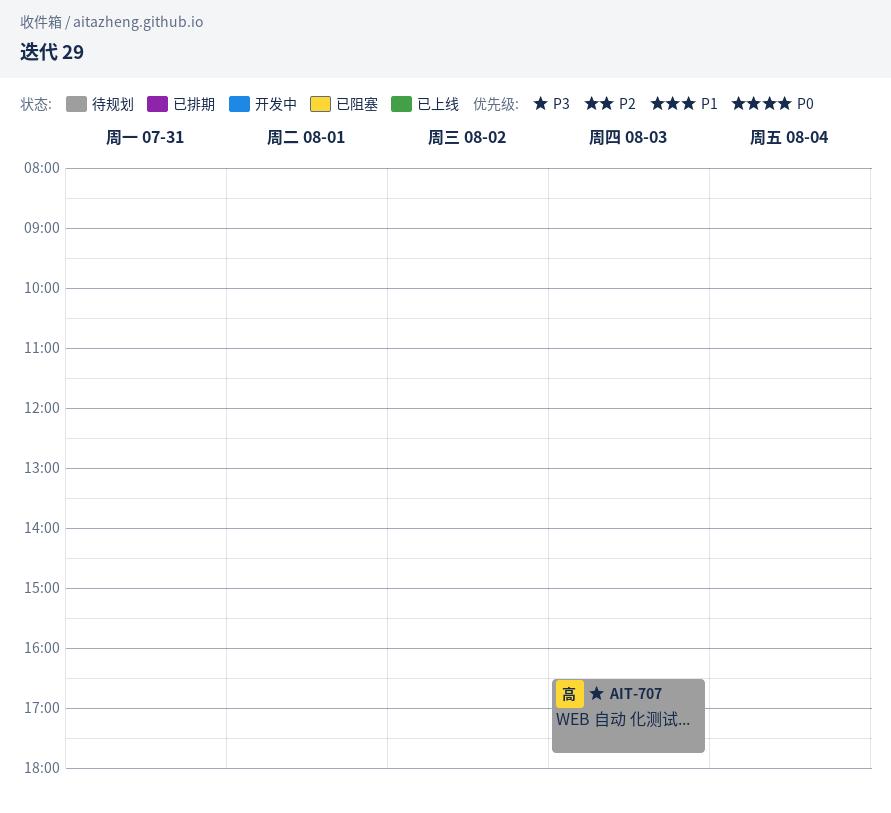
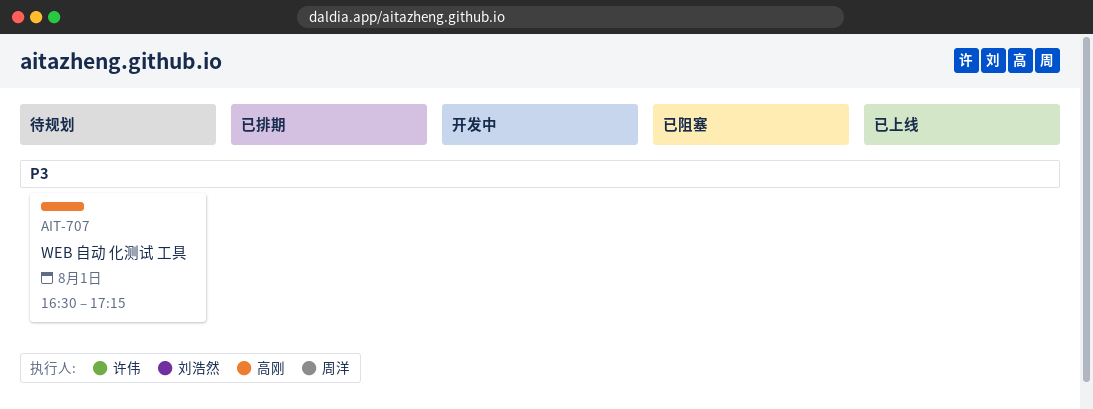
AIT-707, day: Aug 3 -> Aug 1
AIT-707, ends: 17:45 -> 17:15

